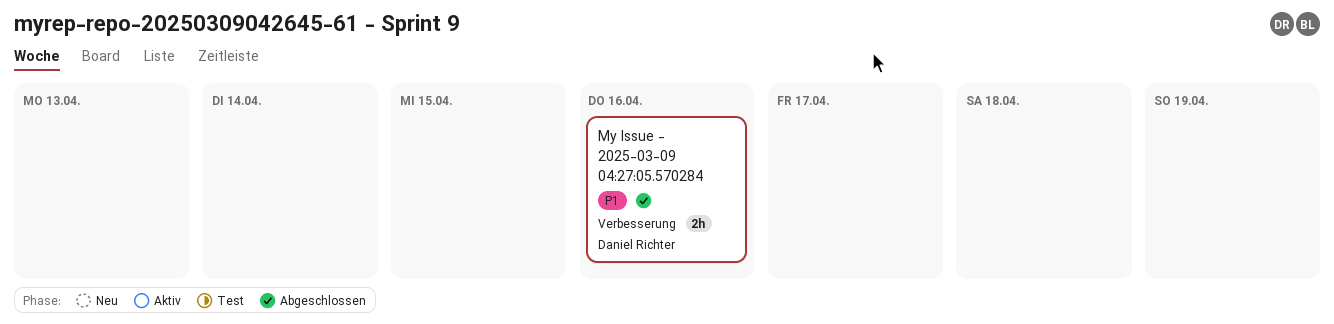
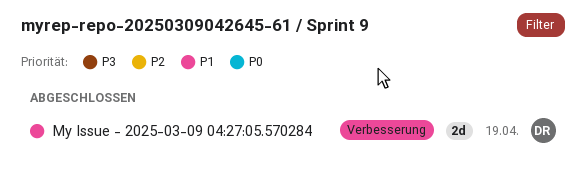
My Issue - 2025-03-09 04:27:05.570284, estimate: 2h -> 2d
My Issue - 2025-03-09 04:27:05.570284, due: Apr 16 -> Apr 19

